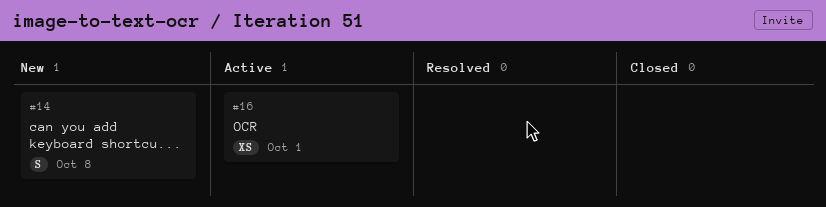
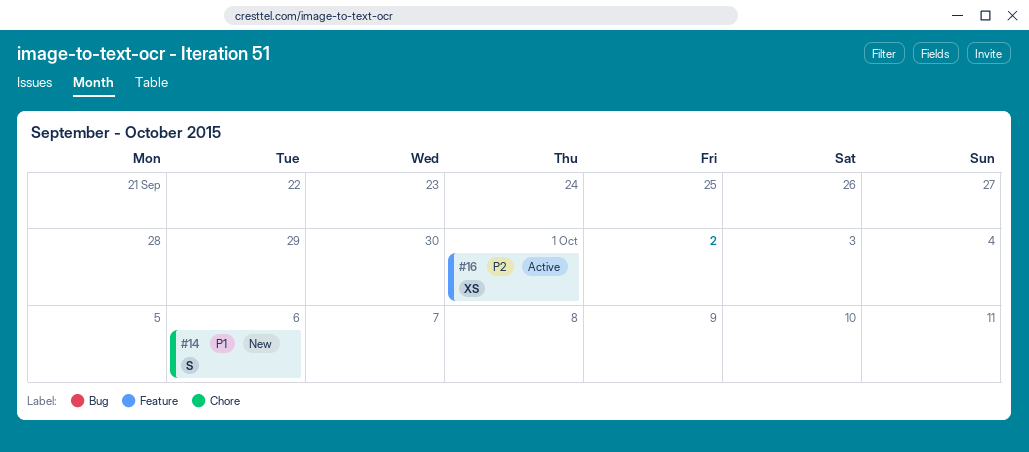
#14, due: Oct 8 -> Oct 6

